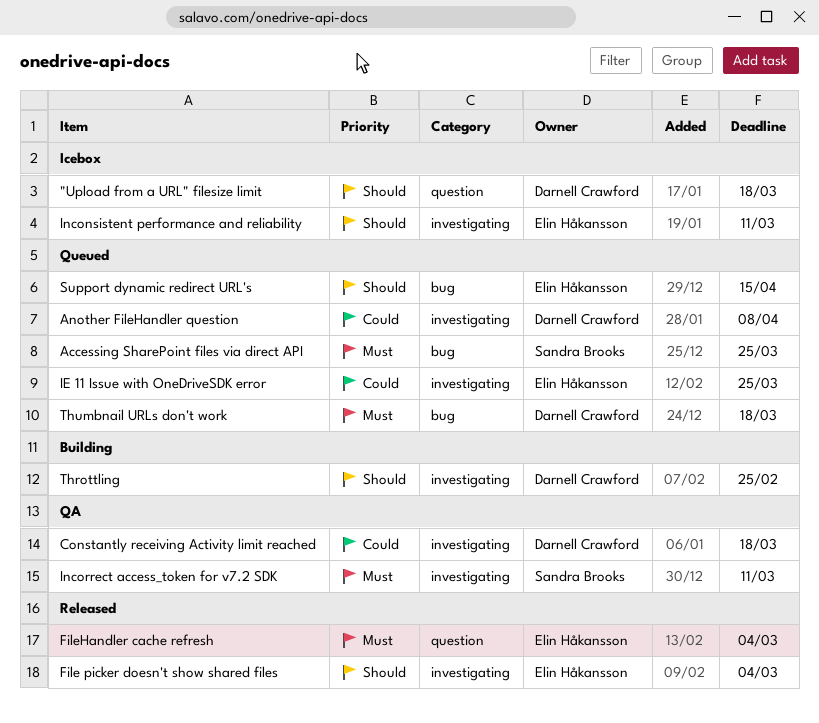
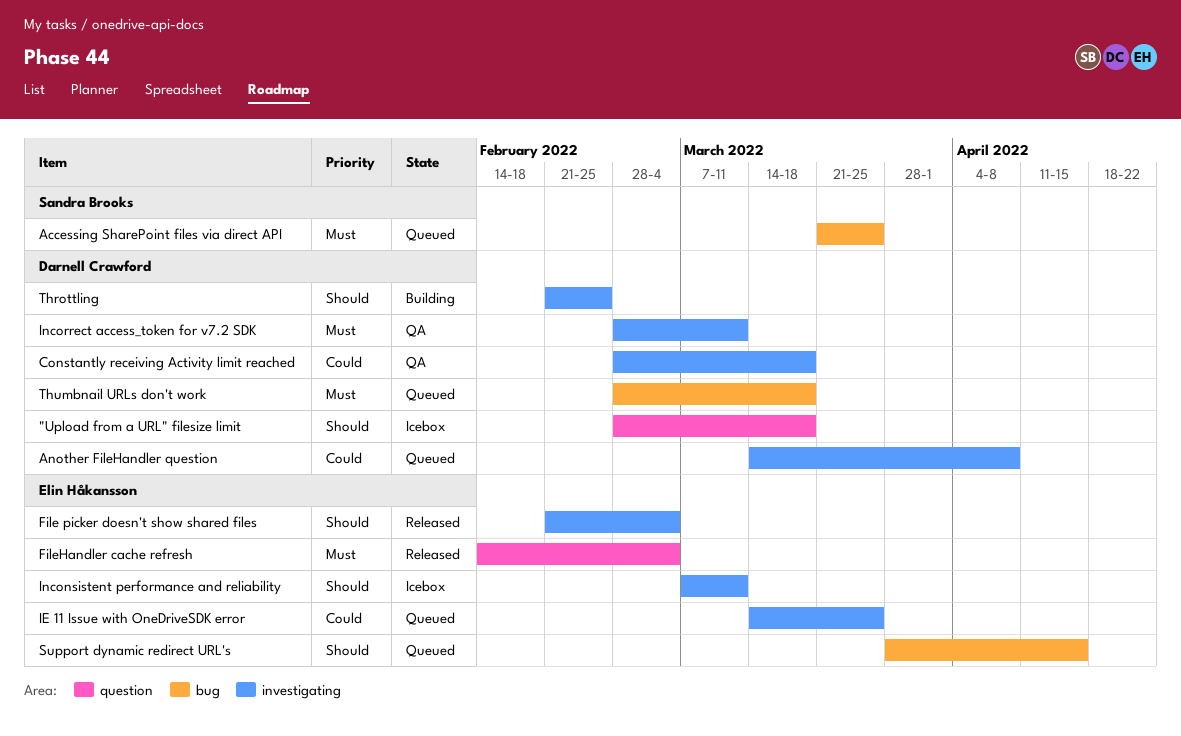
Incorrect access_token for v7.2 SDK, owner: Sandra Brooks -> Darnell Crawford

